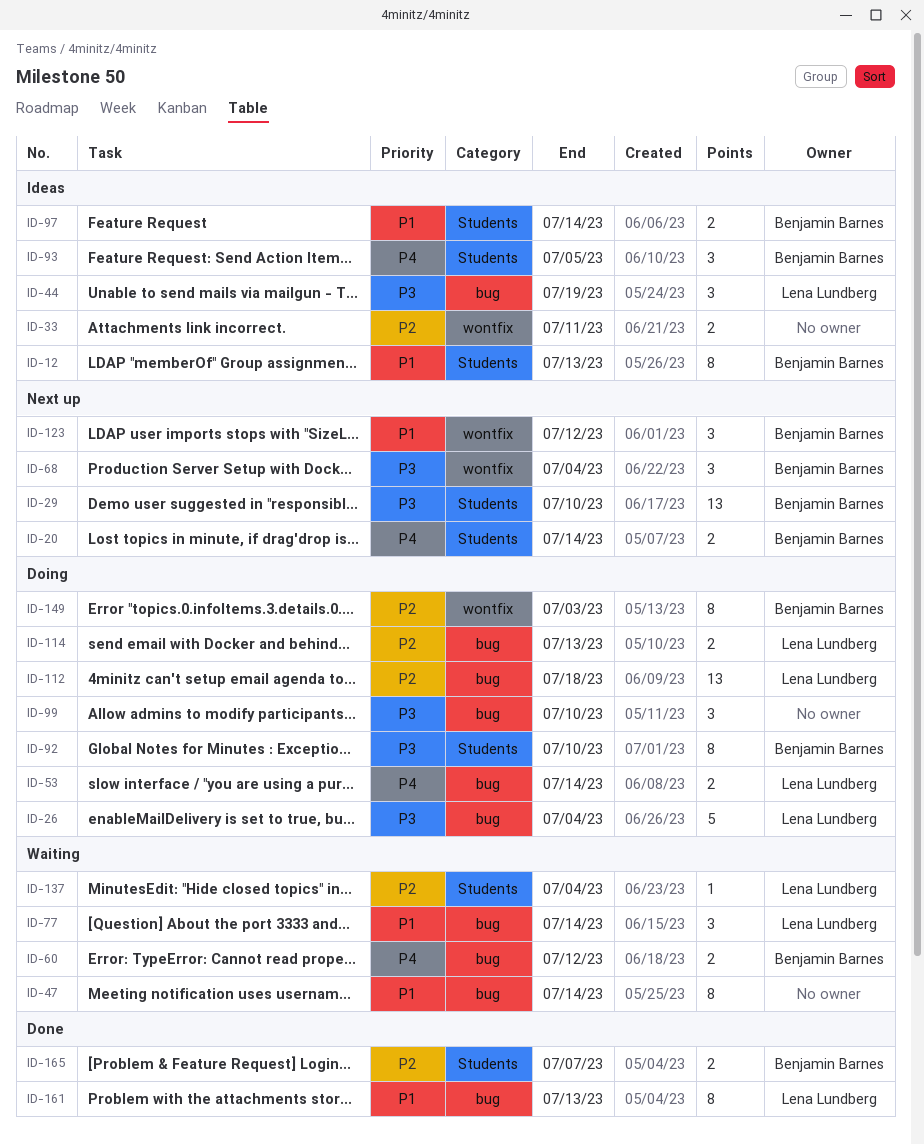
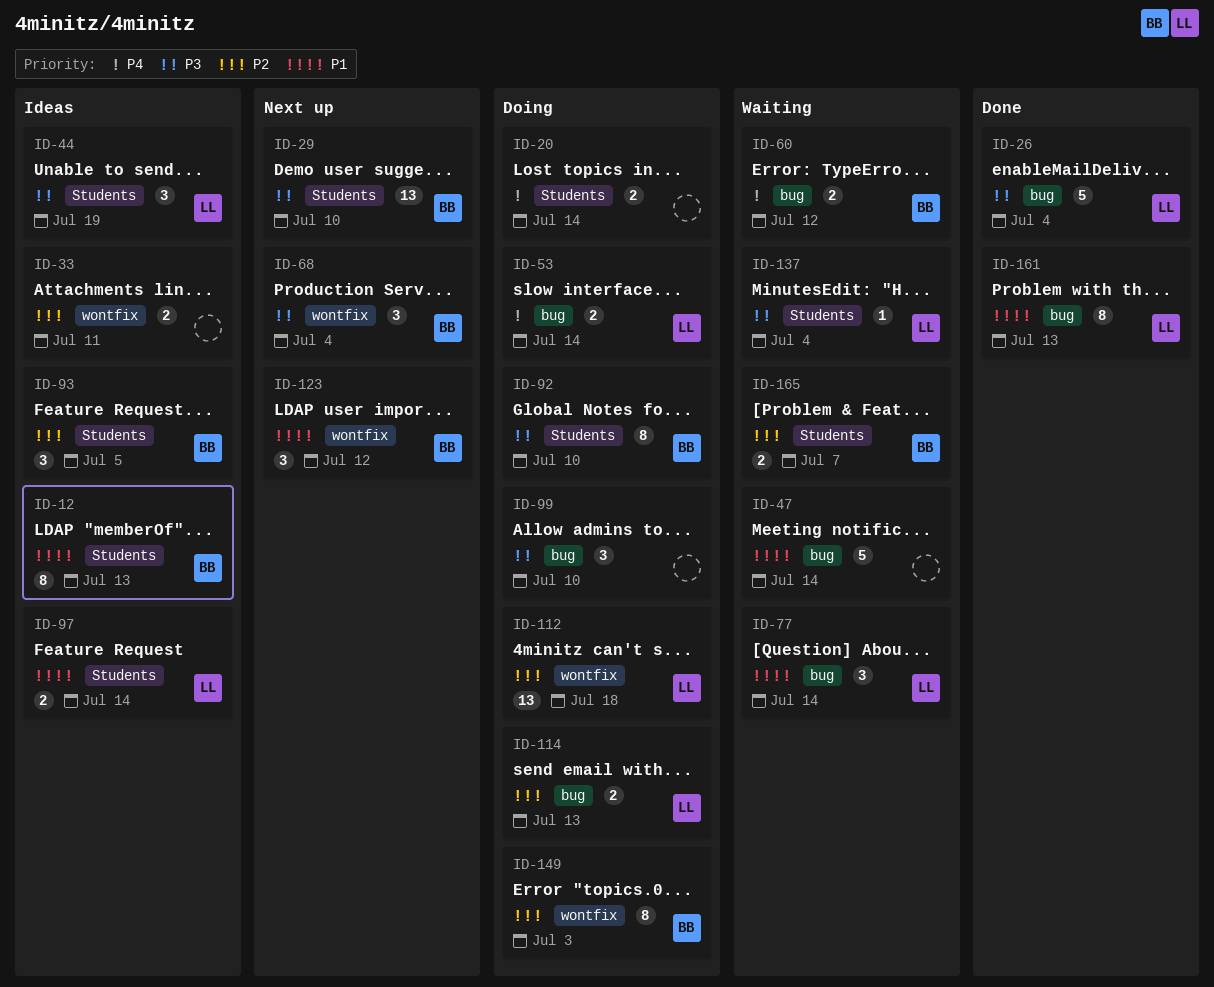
ID-20, status: Next up -> Doing
ID-20, owner: Benjamin Barnes -> none
ID-26, status: Doing -> Done
ID-44, label: bug -> Students
ID-47, estimate: 8 -> 5
ID-93, priority: P4 -> P2
ID-97, owner: Benjamin Barnes -> Lena Lundberg
ID-112, label: bug -> wontfix
ID-137, priority: P2 -> P3
ID-165, status: Done -> Waiting

